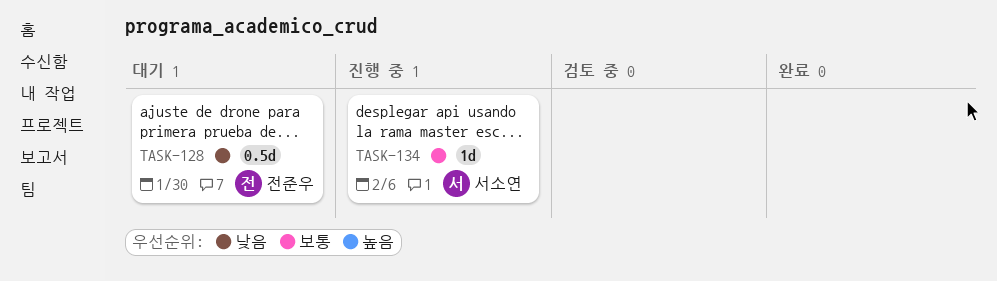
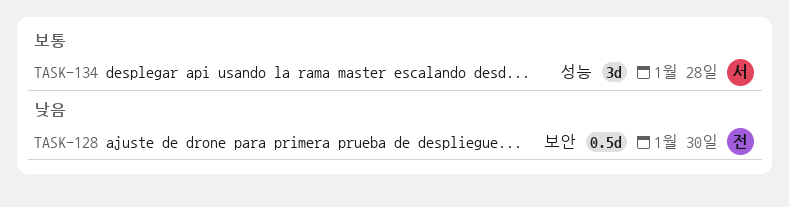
TASK-134, estimate: 1d -> 3d
TASK-134, due: Feb 6 -> Jan 28

